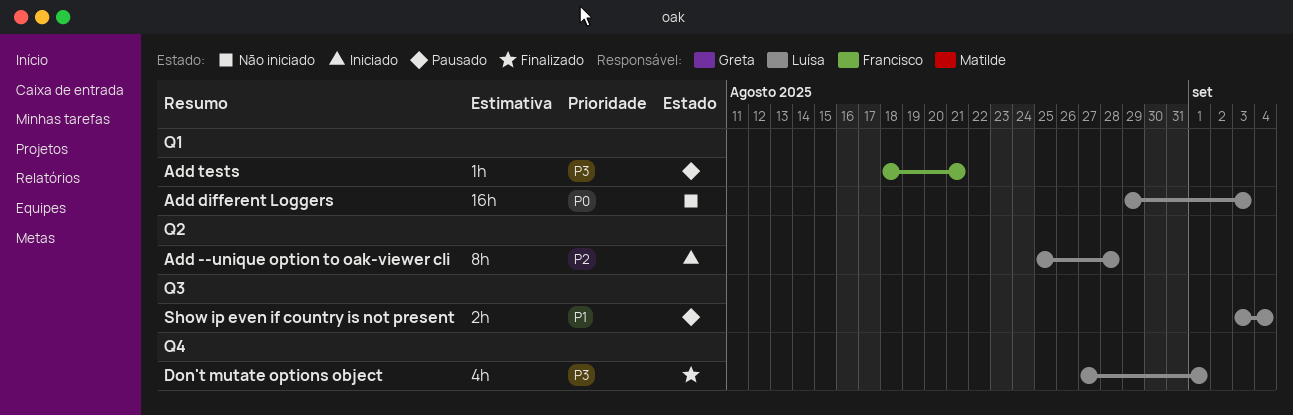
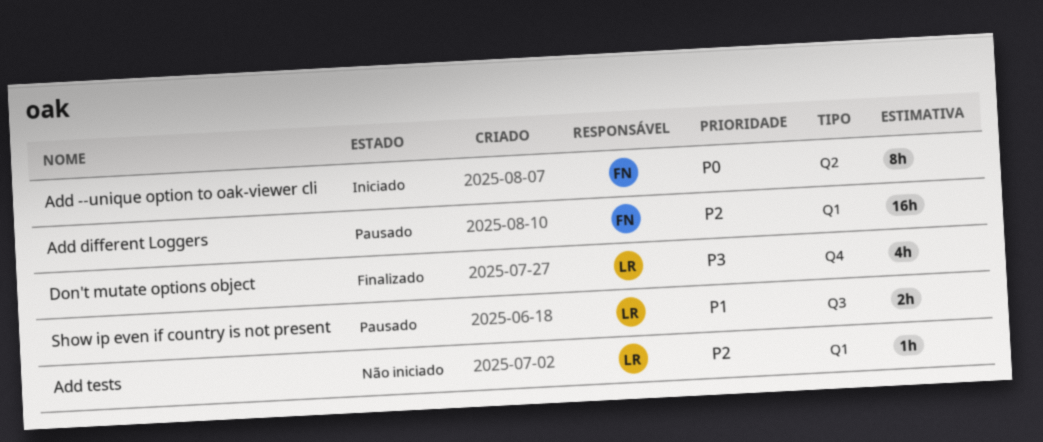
Add --unique option to oak-viewer cli, owner: Luísa -> Francisco
Add --unique option to oak-viewer cli, priority: P2 -> P0
Add different Loggers, status: Não iniciado -> Pausado
Add different Loggers, owner: Luísa -> Francisco
Add different Loggers, priority: P0 -> P2
Add tests, status: Pausado -> Não iniciado
Add tests, owner: Francisco -> Luísa
Add tests, priority: P3 -> P2

